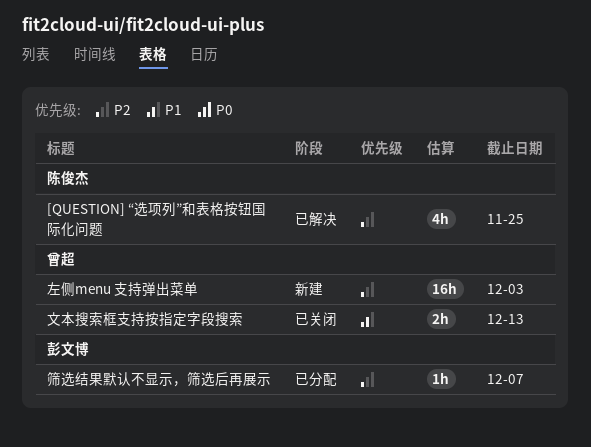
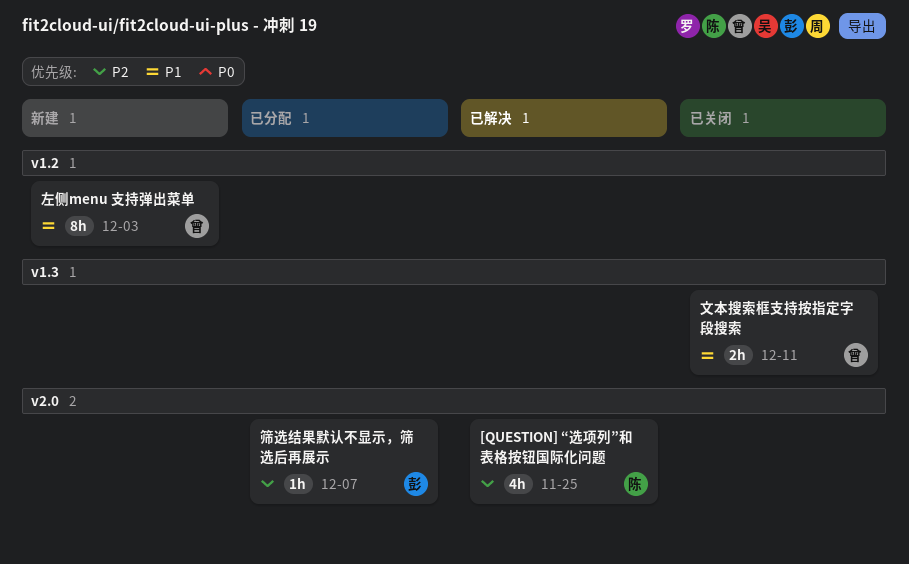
左侧menu 支持弹出菜单, priority: P2 -> P1
左侧menu 支持弹出菜单, estimate: 16h -> 8h
文本搜索框支持按指定字段搜索, due: Dec 13 -> Dec 11

